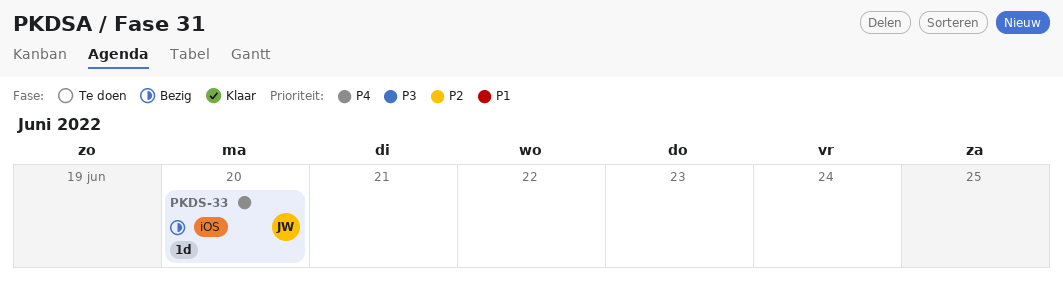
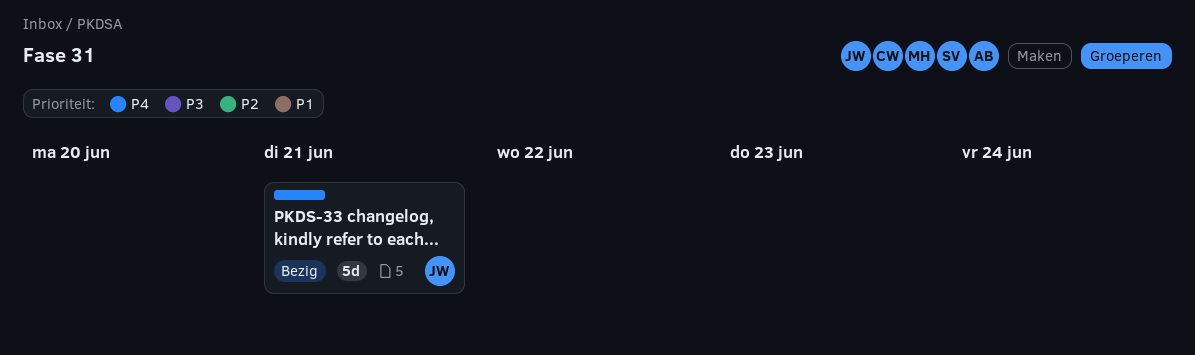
PKDS-33, estimate: 1d -> 5d
PKDS-33, due: Jun 20 -> Jun 21

